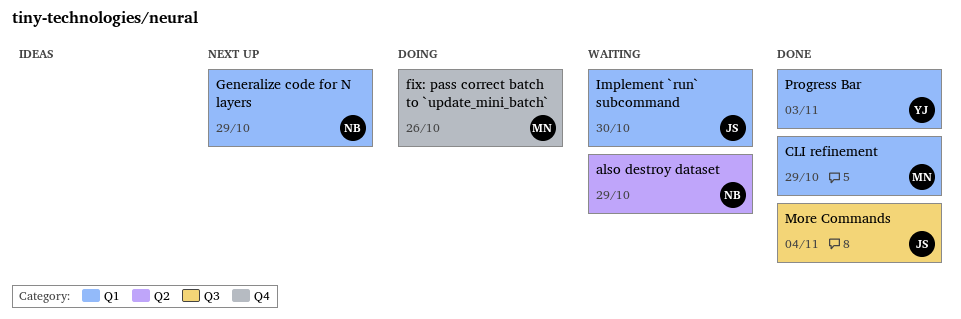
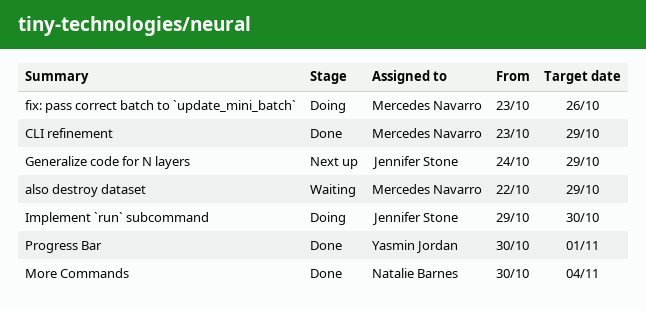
also destroy dataset, owner: Natalie Barnes -> Mercedes Navarro
Generalize code for N layers, owner: Natalie Barnes -> Jennifer Stone
Implement `run` subcommand, status: Waiting -> Doing
More Commands, owner: Jennifer Stone -> Natalie Barnes
Progress Bar, due: Nov 3 -> Nov 1

